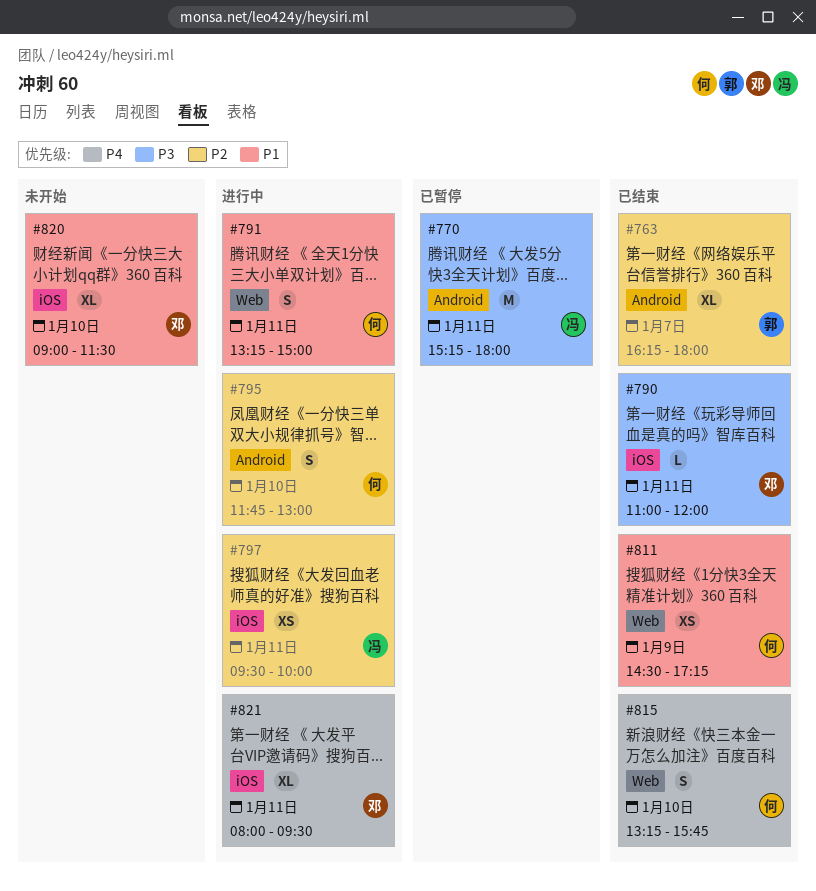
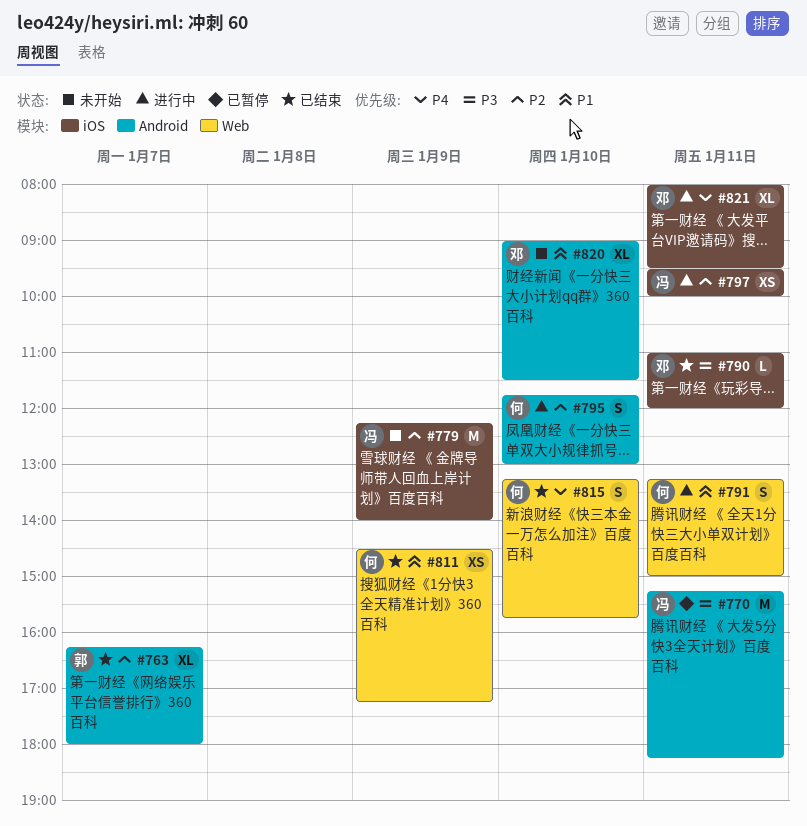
#770, ends: 18:00 -> 18:15
#779: none -> present
#820, label: iOS -> Android

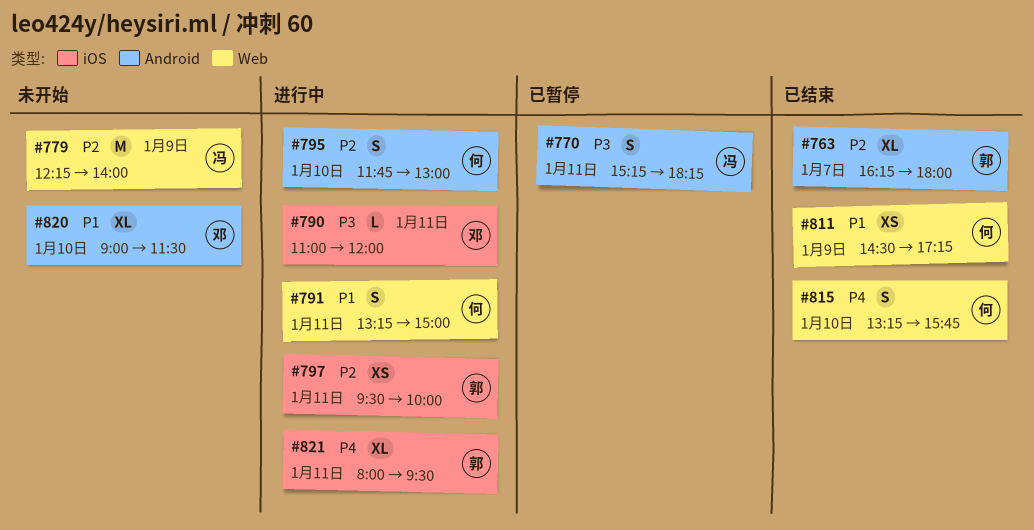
#770, estimate: M -> S
#779, label: iOS -> Web
#790, status: 已结束 -> 进行中
#797, owner: 冯 -> 郭
#821, owner: 邓 -> 郭

